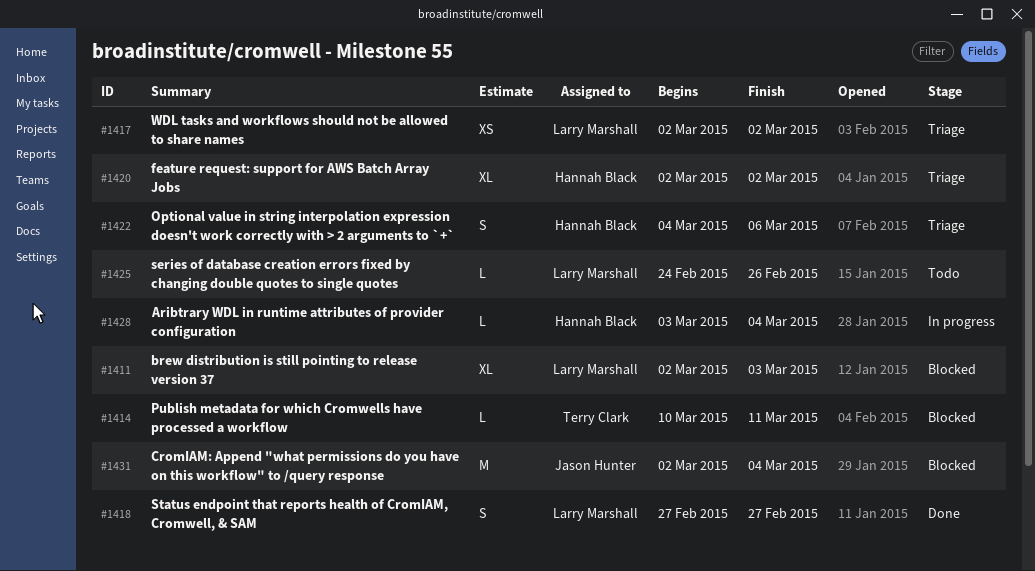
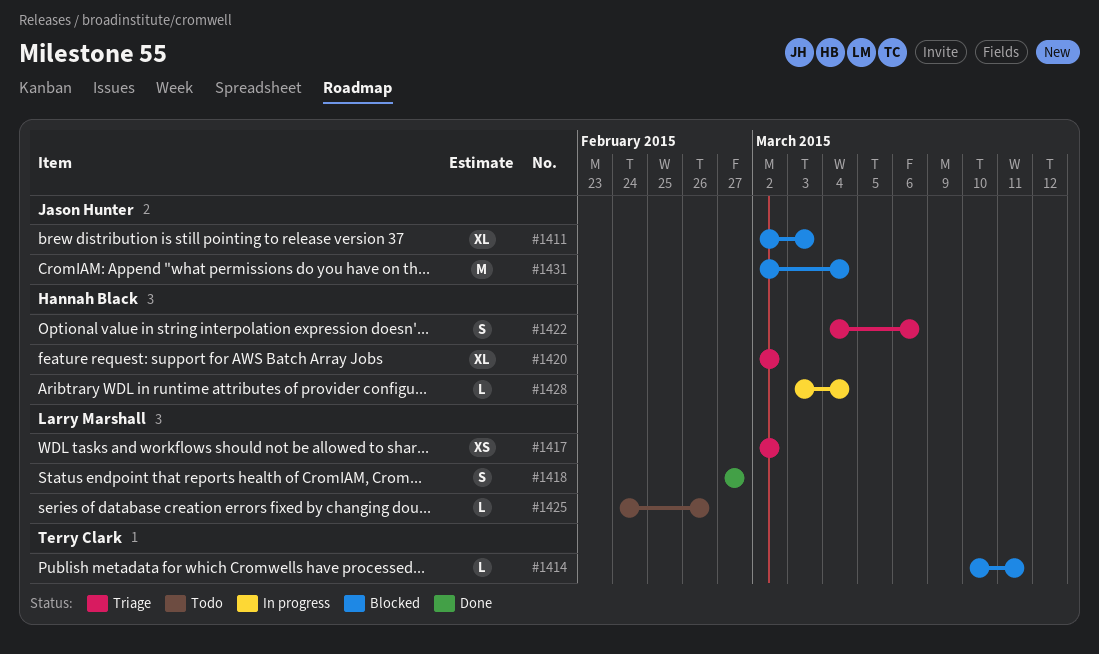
#1411, owner: Larry Marshall -> Jason Hunter

